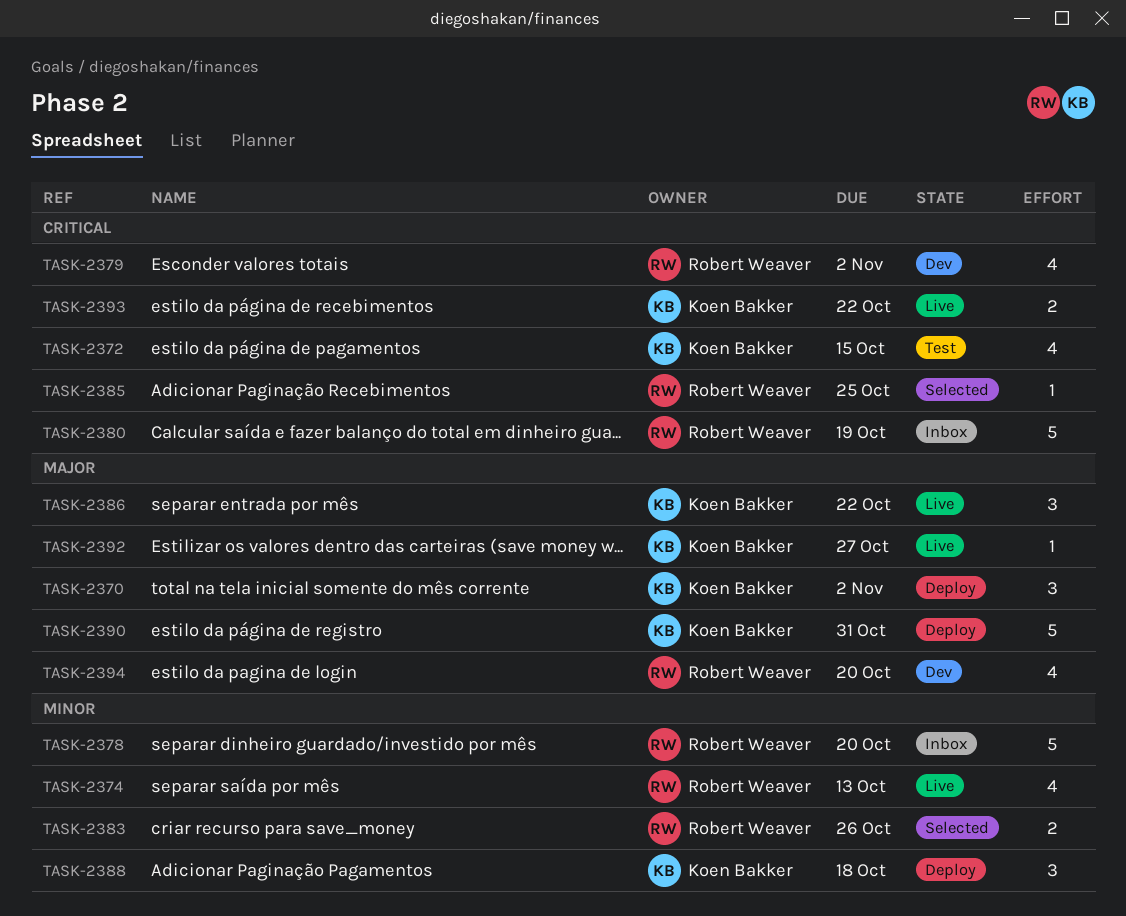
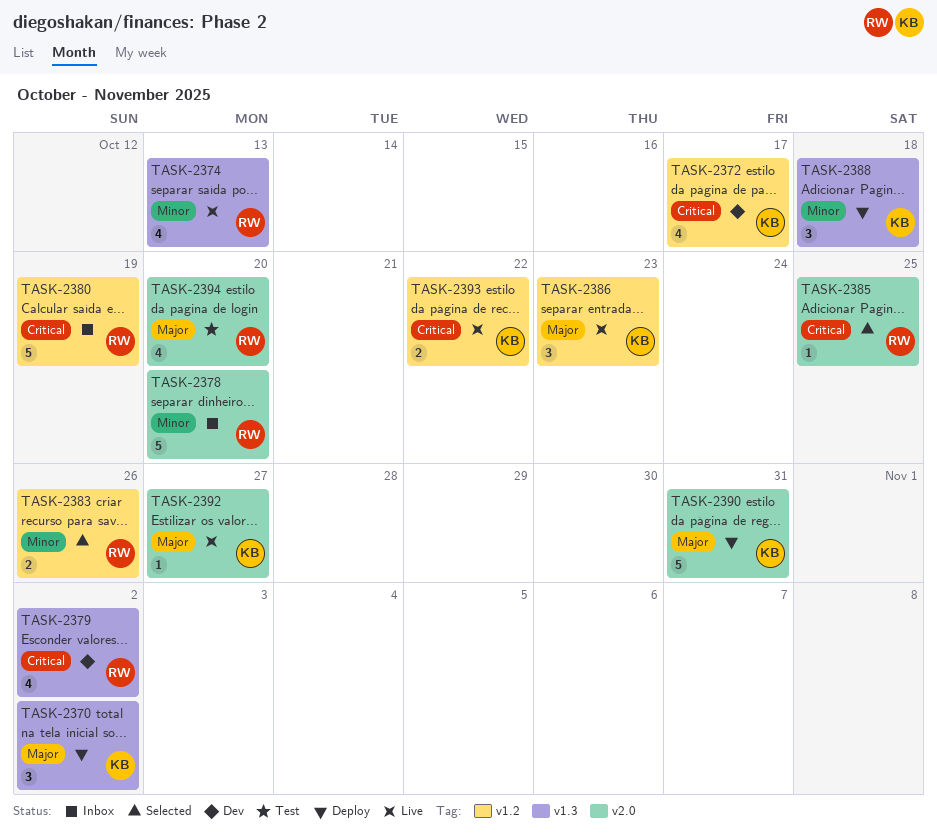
TASK-2372, status: Test -> Dev
TASK-2372, due: Oct 15 -> Oct 17
TASK-2386, due: Oct 22 -> Oct 23
TASK-2394, status: Dev -> Test

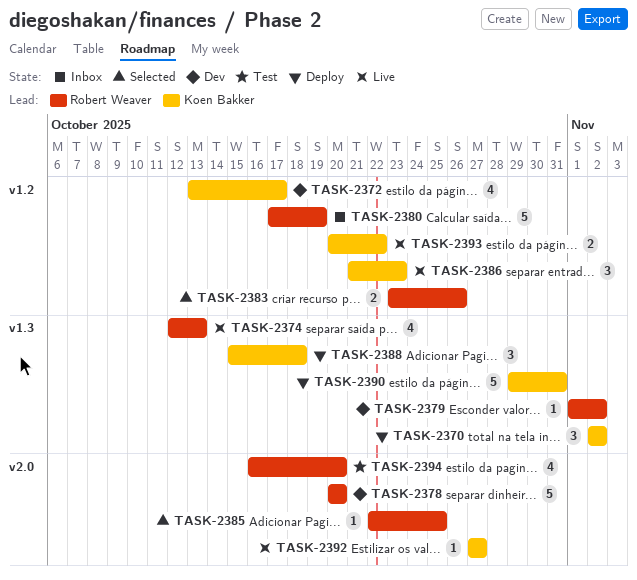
TASK-2378, status: Inbox -> Dev
TASK-2379, estimate: 4 -> 1
TASK-2390, label: v2.0 -> v1.3

